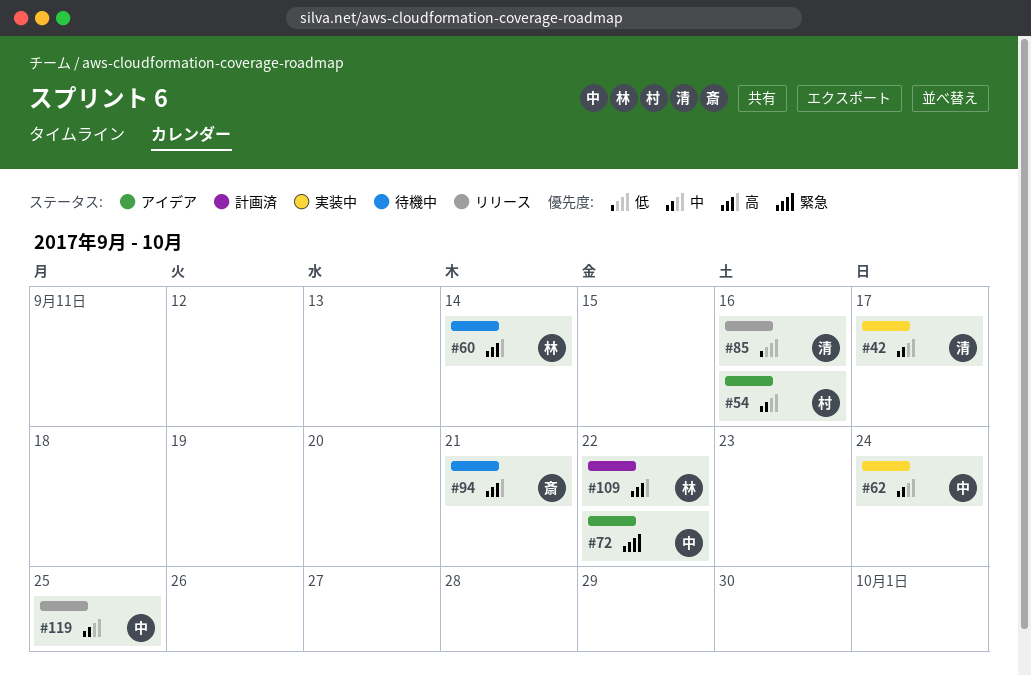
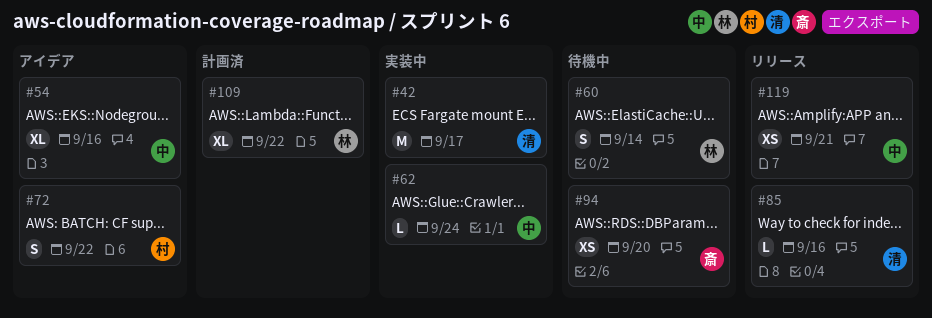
#54, owner: 村 -> 中
#72, owner: 中 -> 村
#94, due: Sep 21 -> Sep 20
#119, due: Sep 25 -> Sep 21

